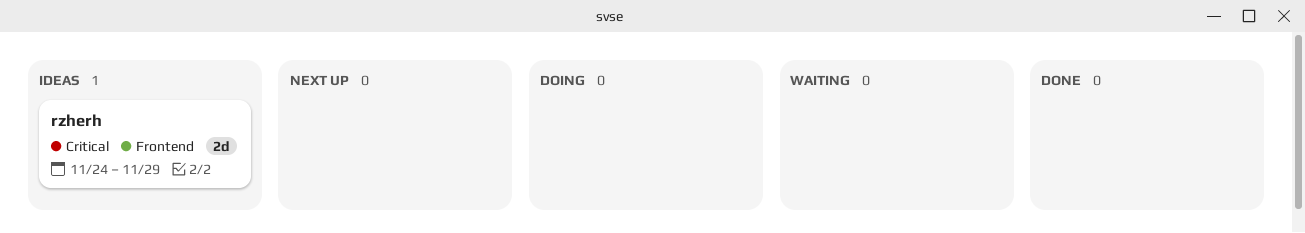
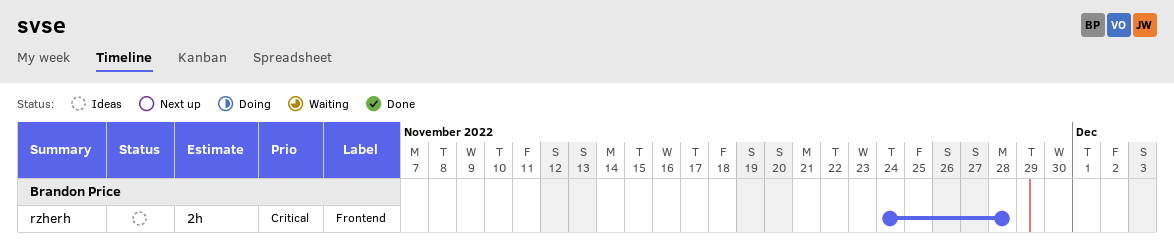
rzherh, estimate: 2d -> 2h
rzherh, due: Nov 29 -> Nov 28

